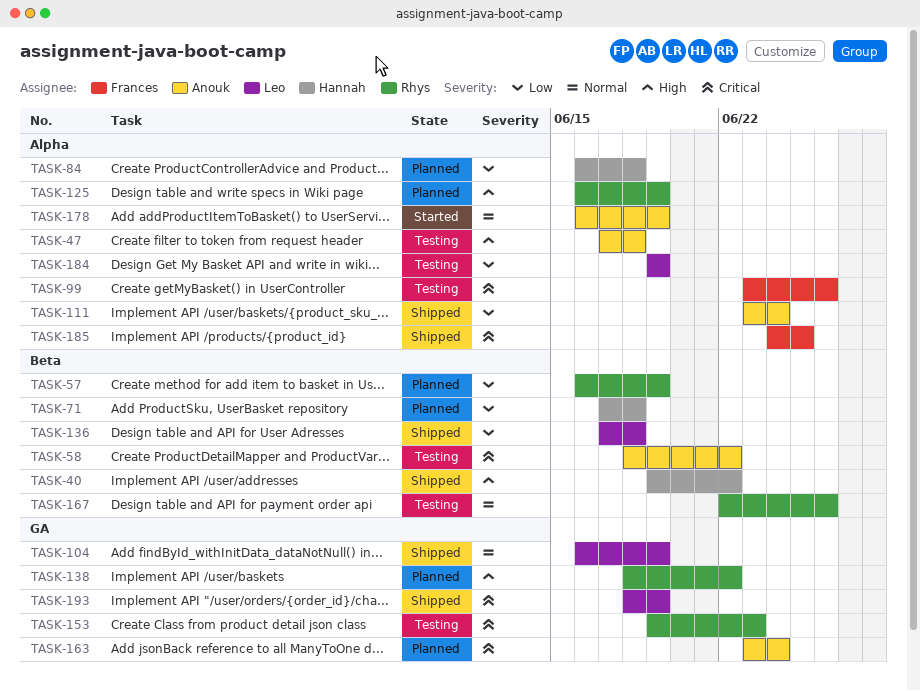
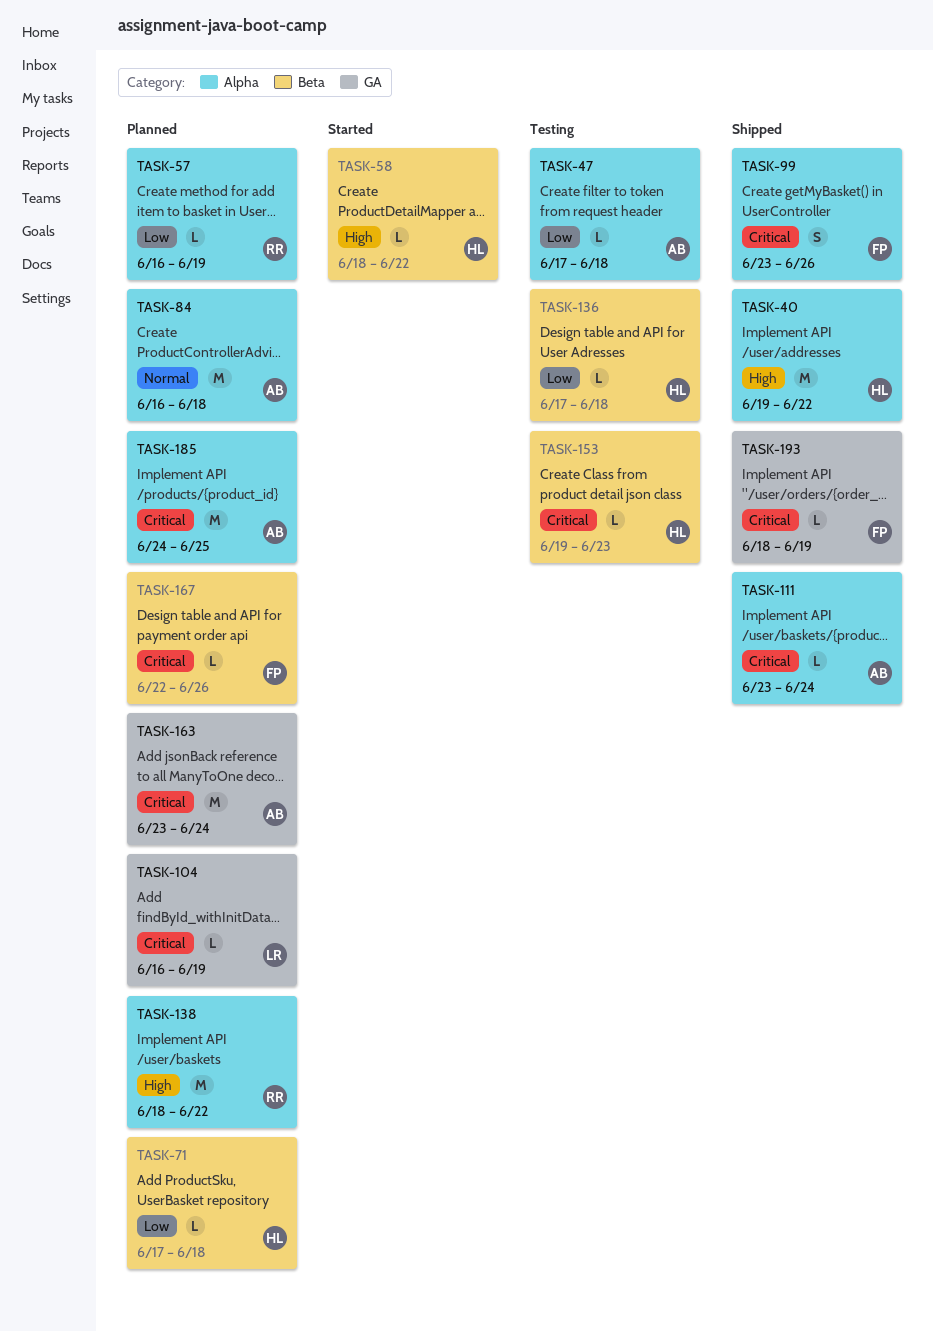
TASK-40, label: Beta -> Alpha
TASK-47, priority: High -> Low
TASK-57, label: Beta -> Alpha
TASK-58, status: Testing -> Started
TASK-58, owner: Anouk -> Hannah
TASK-58, priority: Critical -> High
TASK-84, owner: Hannah -> Anouk
TASK-84, priority: Low -> Normal
TASK-99, status: Testing -> Shipped
TASK-104, status: Shipped -> Planned
TASK-104, priority: Normal -> Critical
TASK-111, priority: Low -> Critical
TASK-125: present -> none
TASK-136, status: Shipped -> Testing
TASK-136, owner: Leo -> Hannah
TASK-138, label: GA -> Alpha
TASK-153, owner: Rhys -> Hannah
TASK-153, label: GA -> Beta
TASK-167, status: Testing -> Planned
TASK-167, owner: Rhys -> Frances
TASK-167, priority: Normal -> Critical
TASK-178: present -> none
TASK-184: present -> none
TASK-185, status: Shipped -> Planned
TASK-185, owner: Frances -> Anouk
TASK-193, owner: Leo -> Frances

